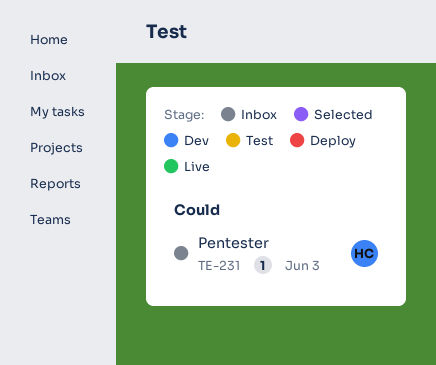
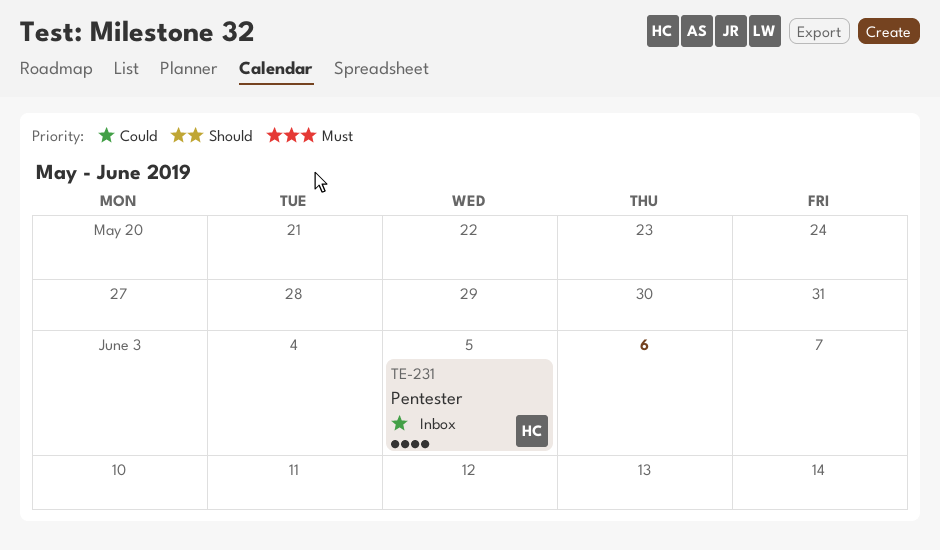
TE-231, estimate: 1 -> 4
TE-231, due: Jun 3 -> Jun 5

